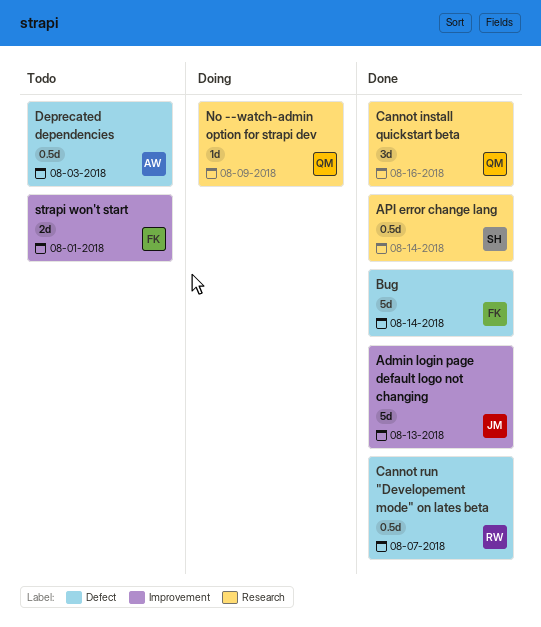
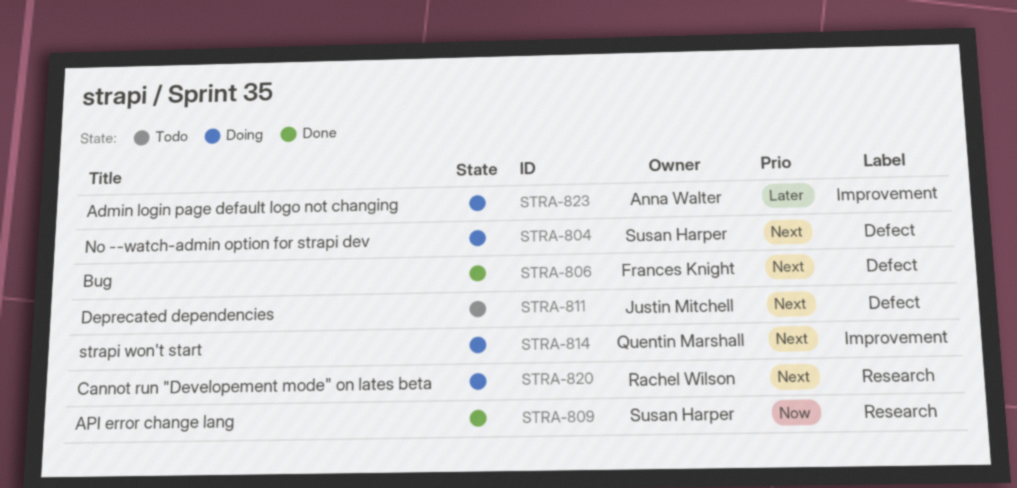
Admin login page default logo not changing, status: Done -> Doing
Admin login page default logo not changing, owner: Justin Mitchell -> Anna Walter
Cannot install quickstart beta: present -> none
Cannot run "Developement mode" on lates beta, status: Done -> Doing
Cannot run "Developement mode" on lates beta, label: Defect -> Research
Deprecated dependencies, owner: Anna Walter -> Justin Mitchell
No --watch-admin option for strapi dev, owner: Quentin Marshall -> Susan Harper
No --watch-admin option for strapi dev, label: Research -> Defect
strapi won't start, status: Todo -> Doing
strapi won't start, owner: Frances Knight -> Quentin Marshall

